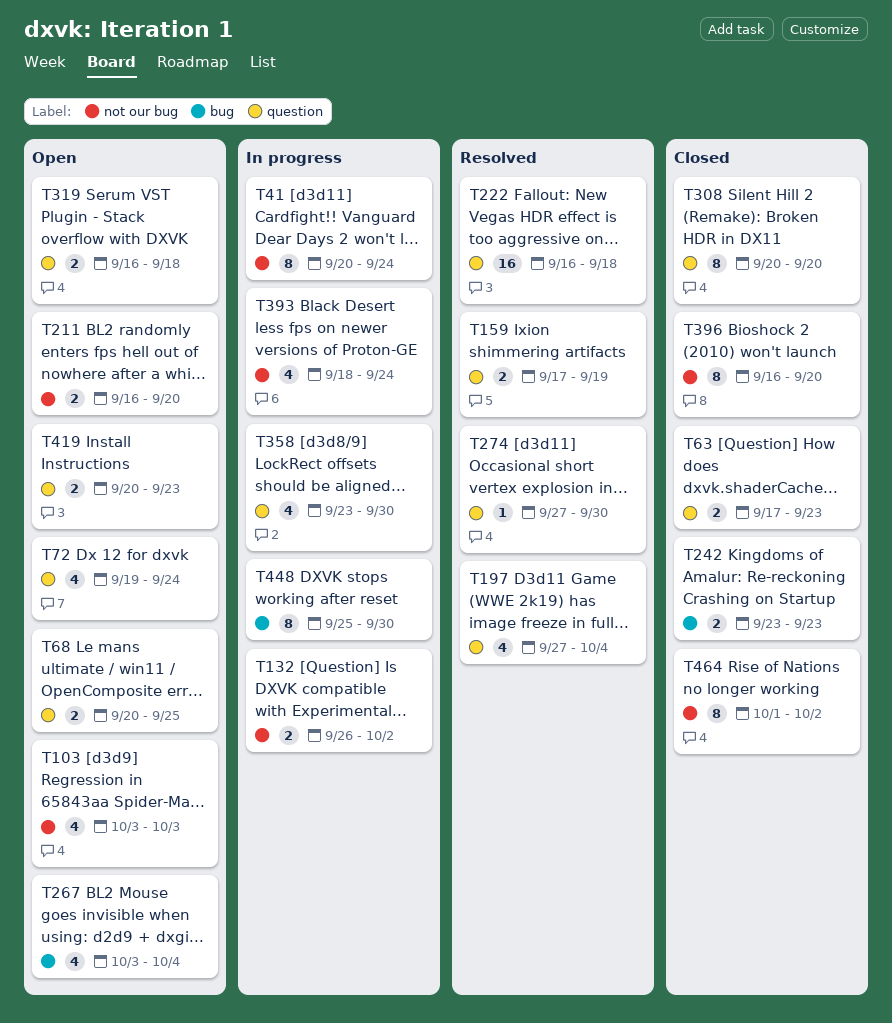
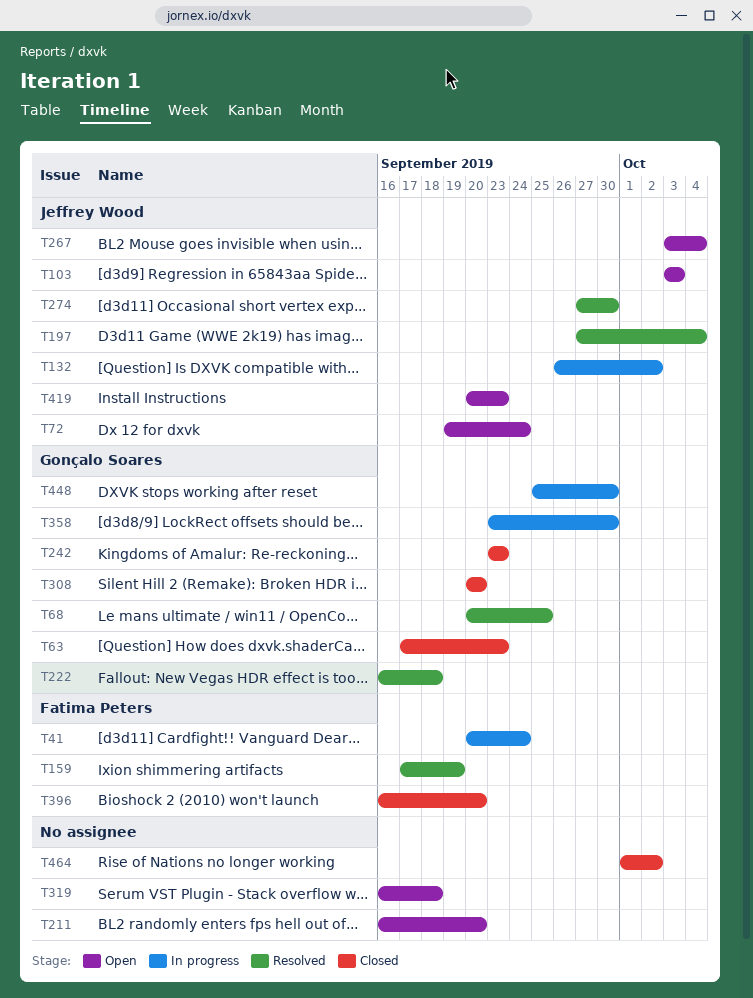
T68, status: Open -> Resolved
T393: present -> none

